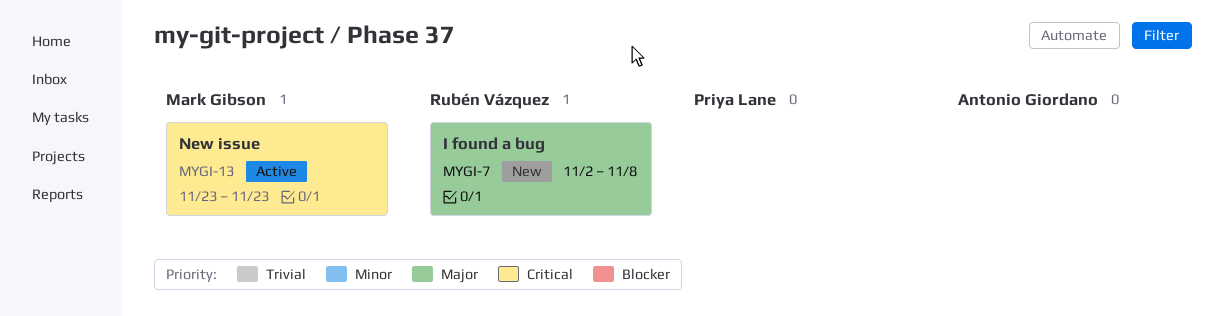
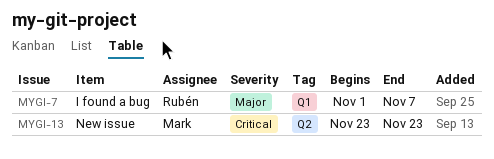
MYGI-7, start: Nov 2 -> Nov 1
MYGI-7, due: Nov 8 -> Nov 7

